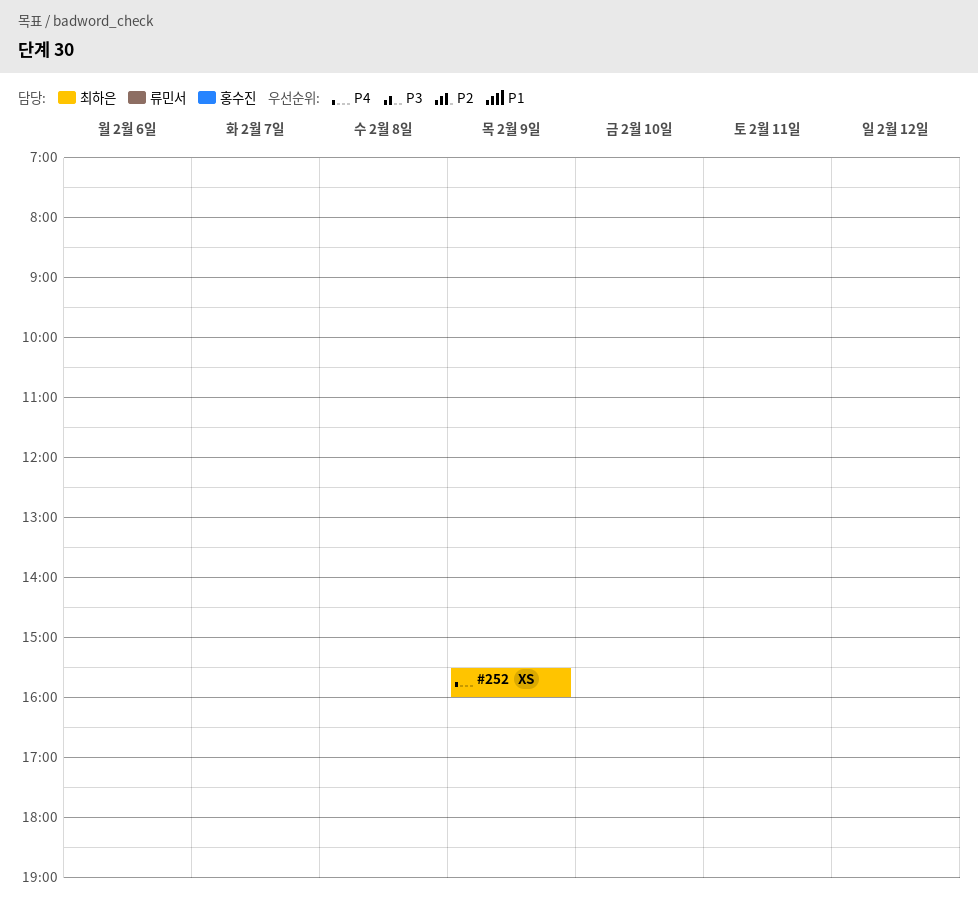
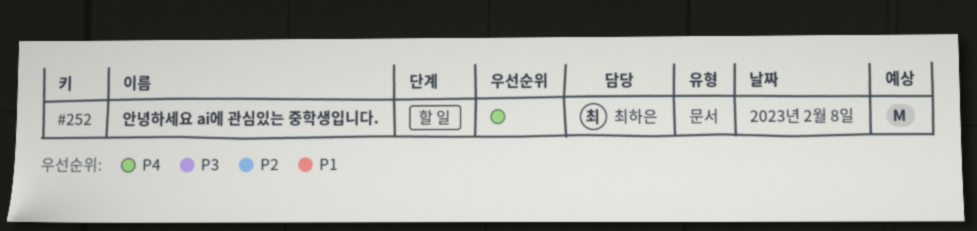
#252, estimate: XS -> M
#252, day: Feb 9 -> Feb 8

